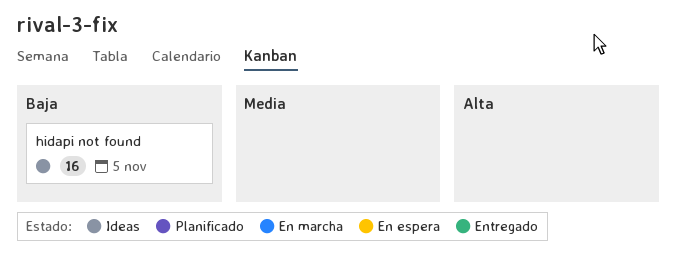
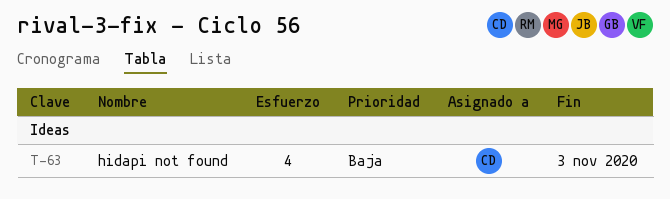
hidapi not found, estimate: 16 -> 4
hidapi not found, due: Nov 5 -> Nov 3

